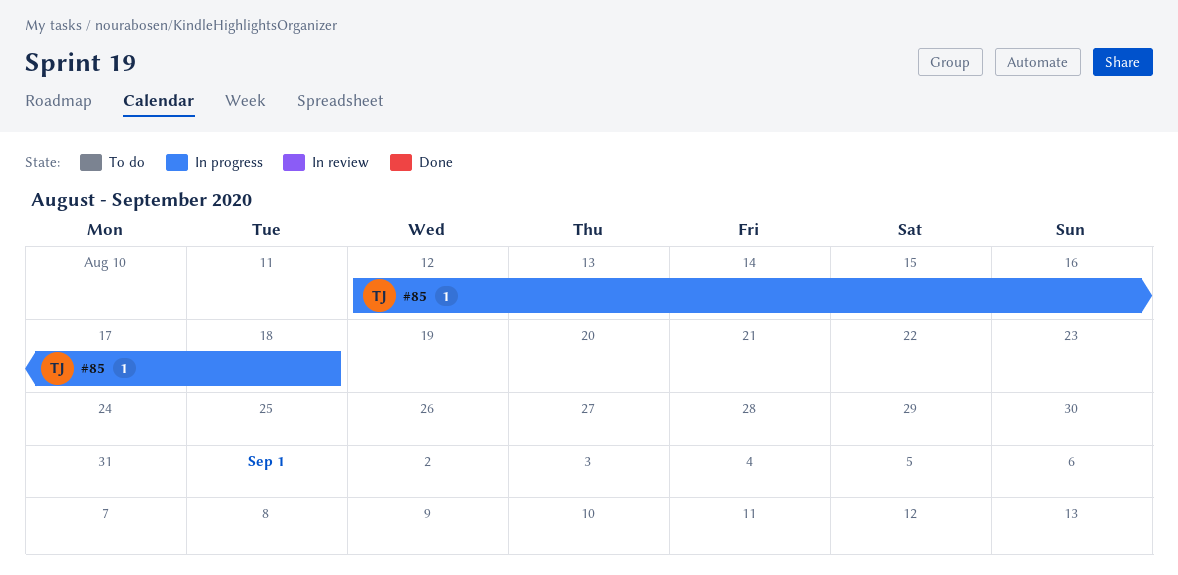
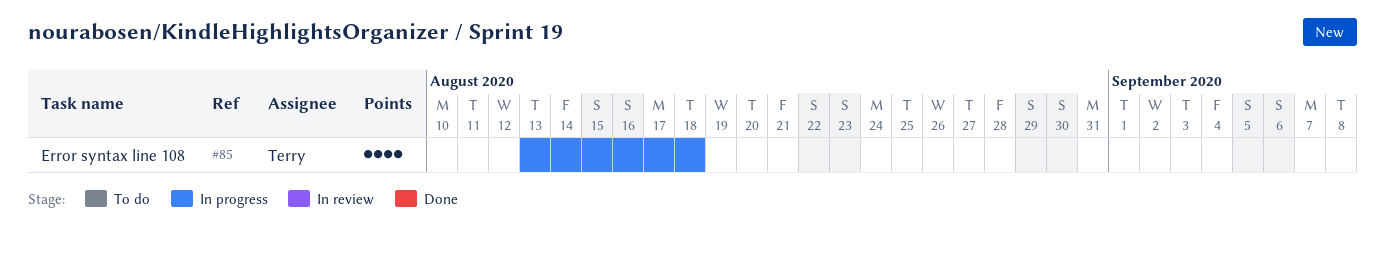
#85, estimate: 1 -> 4
#85, start: Aug 12 -> Aug 13

